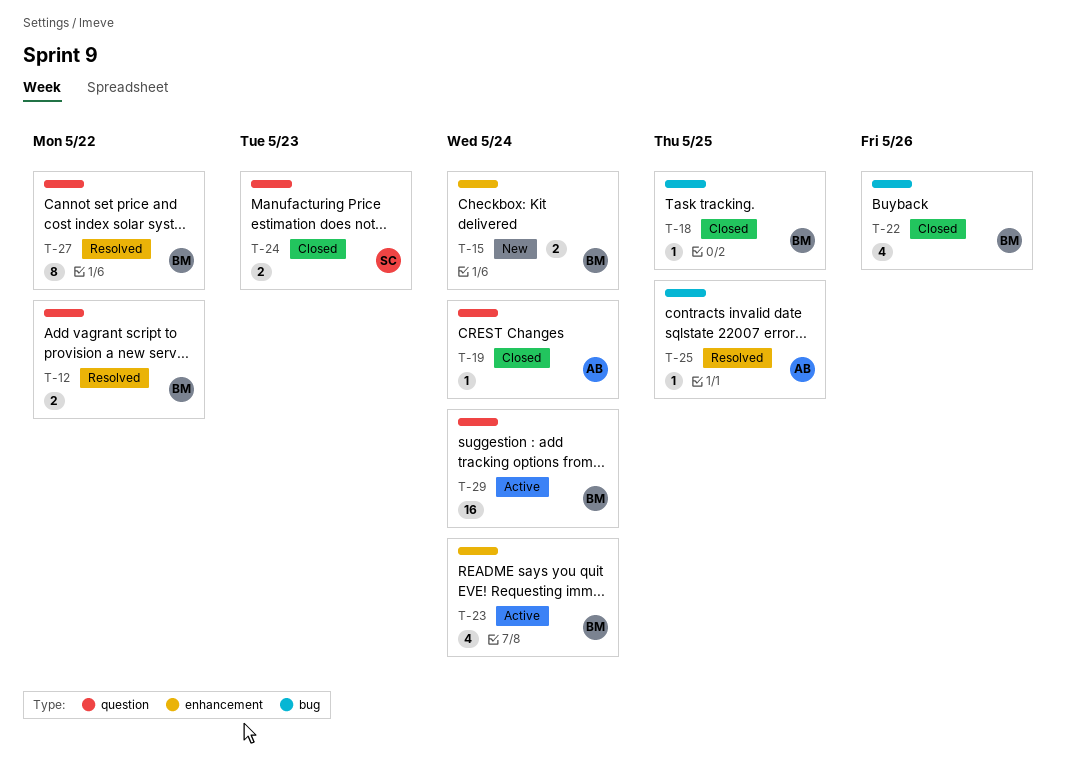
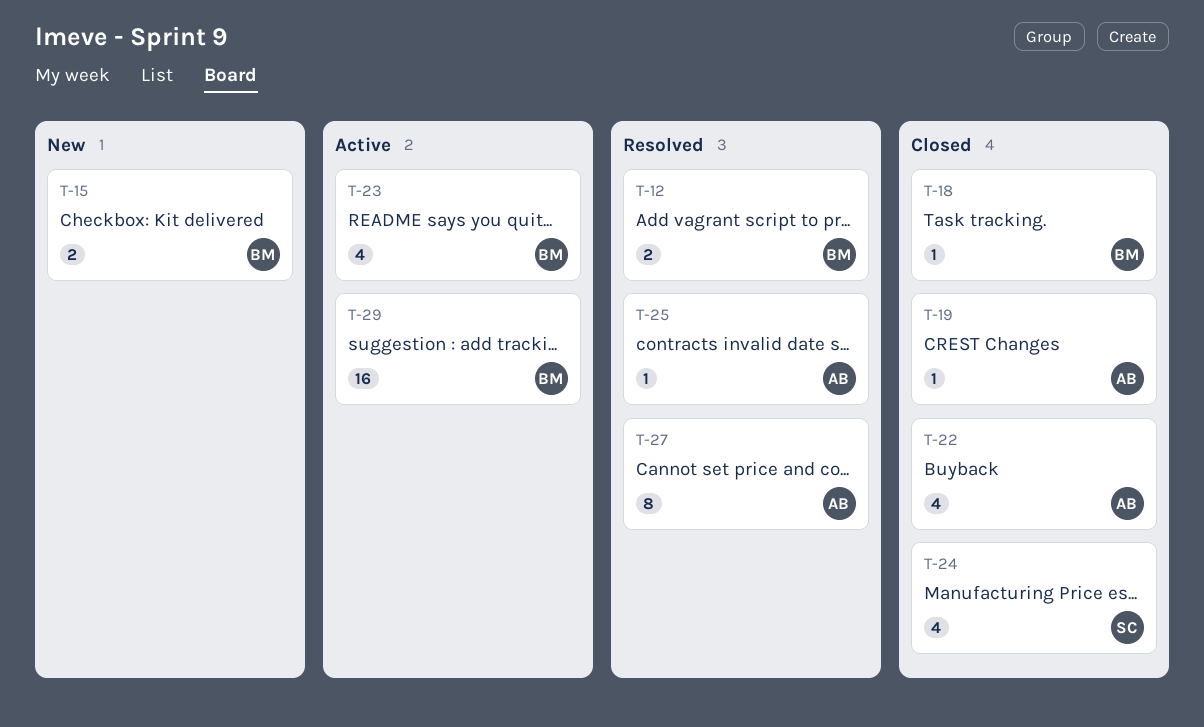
T-22, owner: BM -> AB
T-24, estimate: 2 -> 4
T-27, owner: BM -> AB

